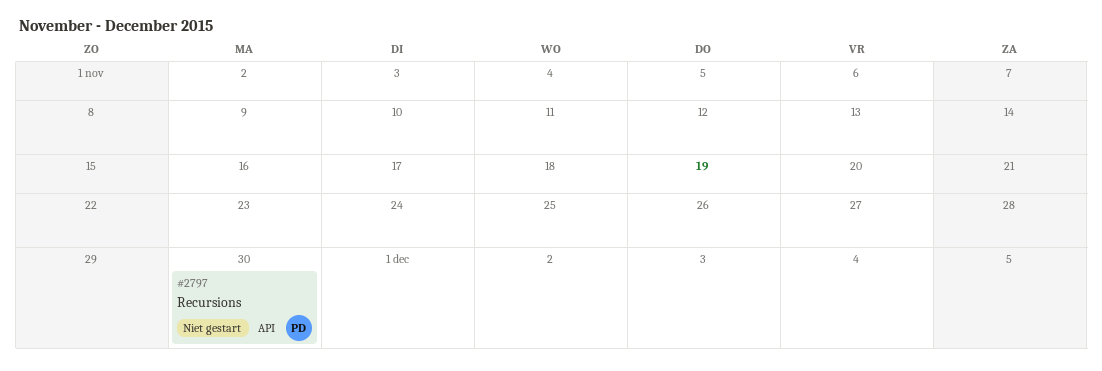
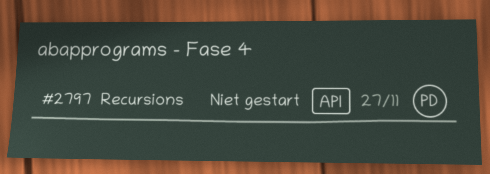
#2797, due: Nov 30 -> Nov 27

